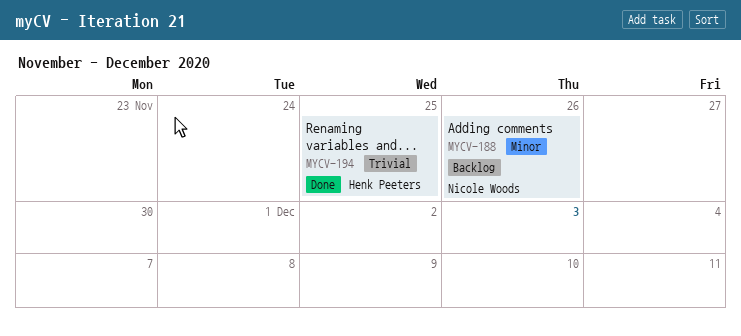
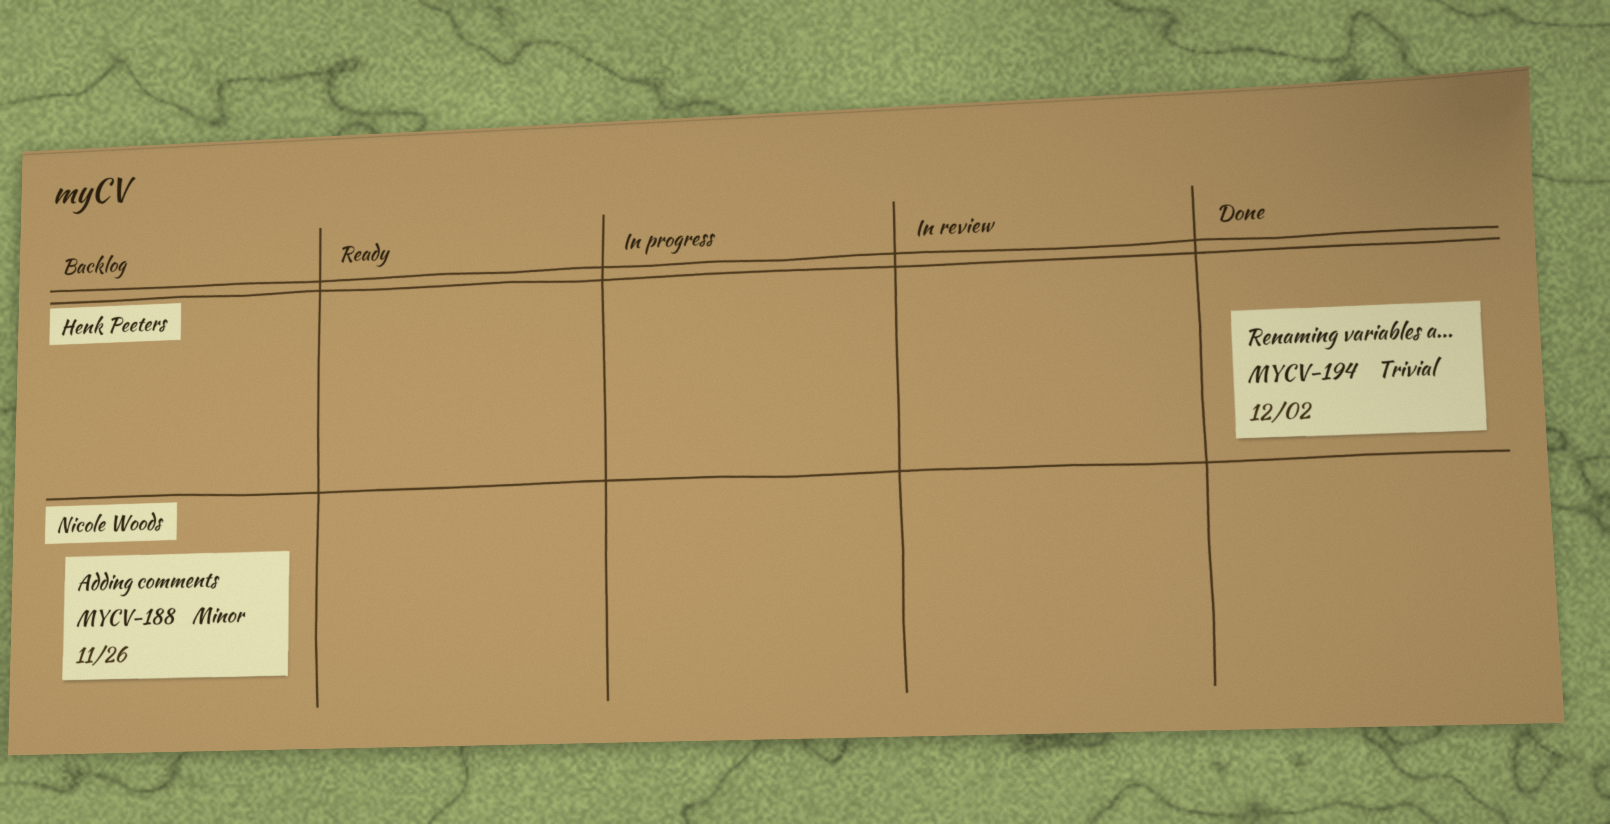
MYCV-194, due: Nov 25 -> Dec 2

